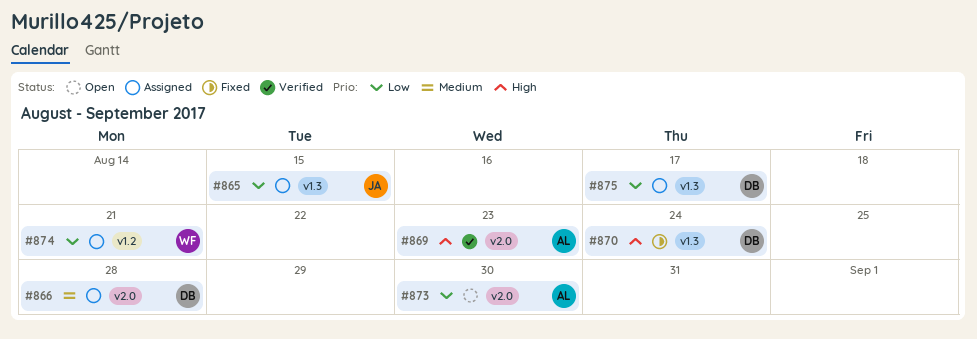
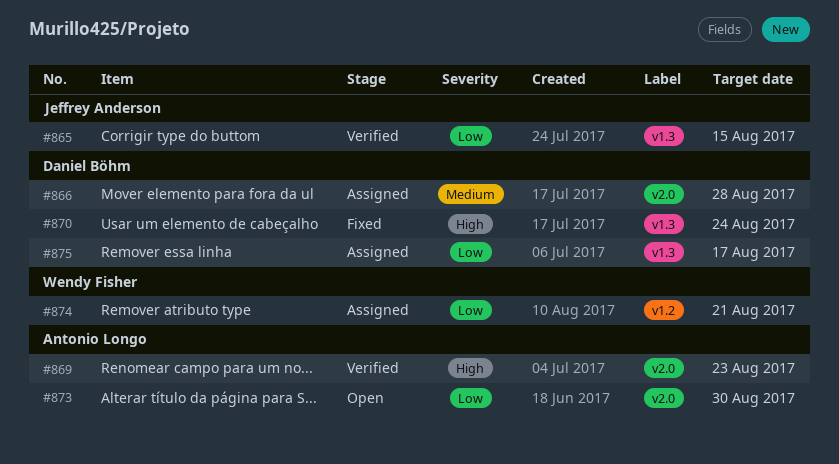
#865, status: Assigned -> Verified

